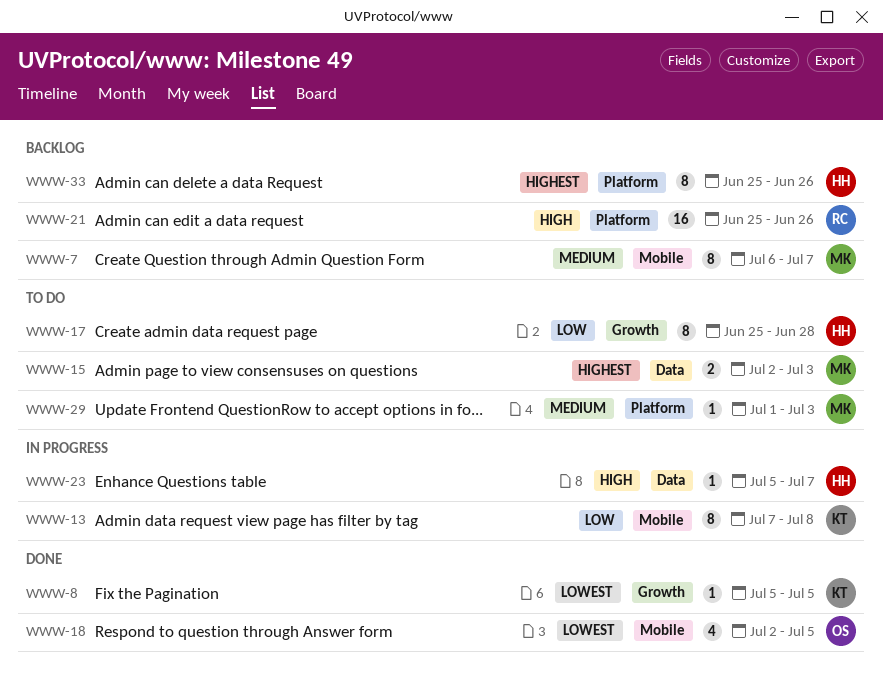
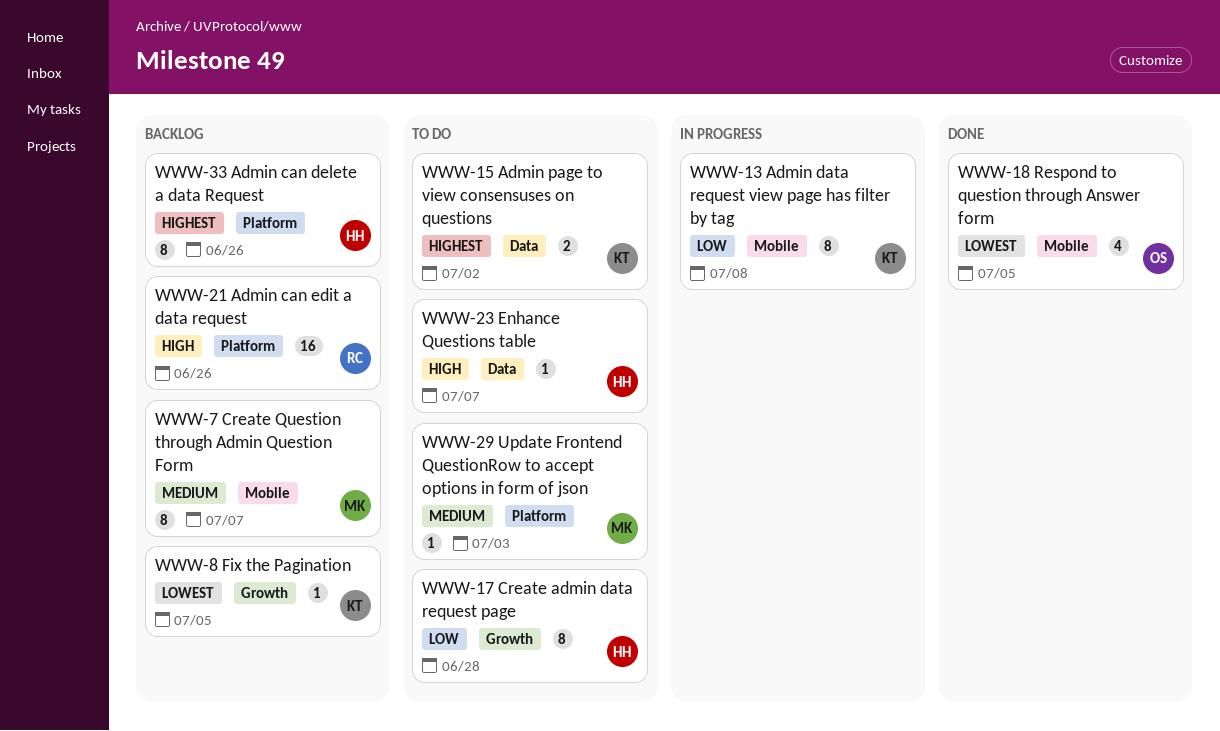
WWW-8, status: Done -> Backlog
WWW-15, owner: MK -> KT
WWW-15, due: Jul 3 -> Jul 2
WWW-23, status: In progress -> To do

